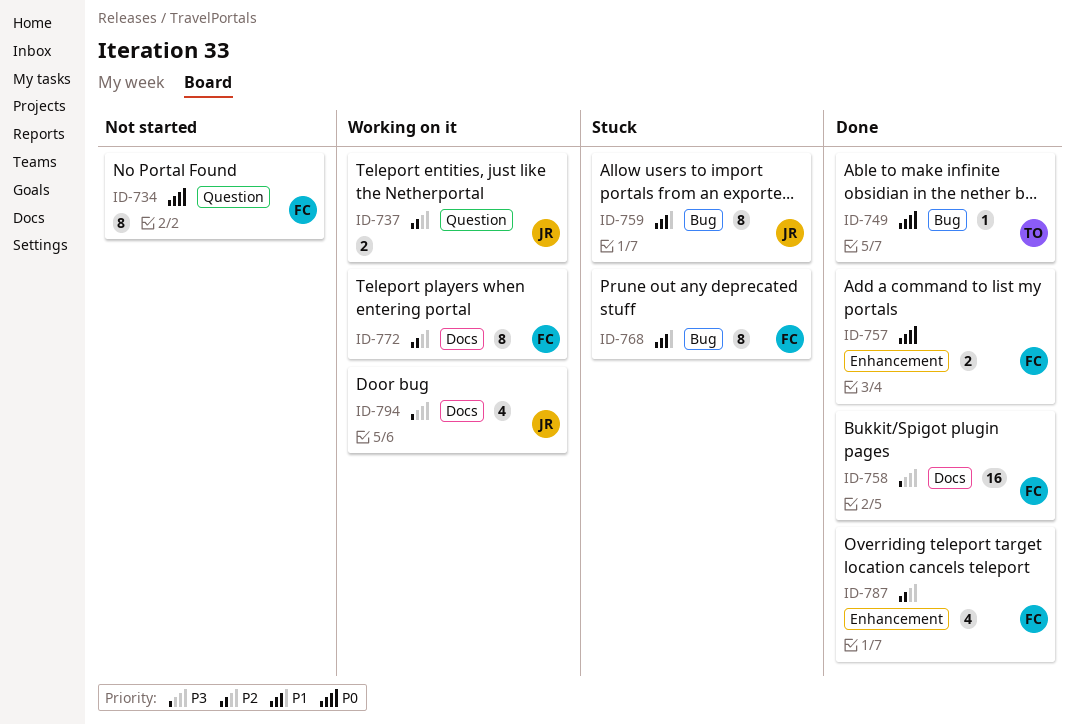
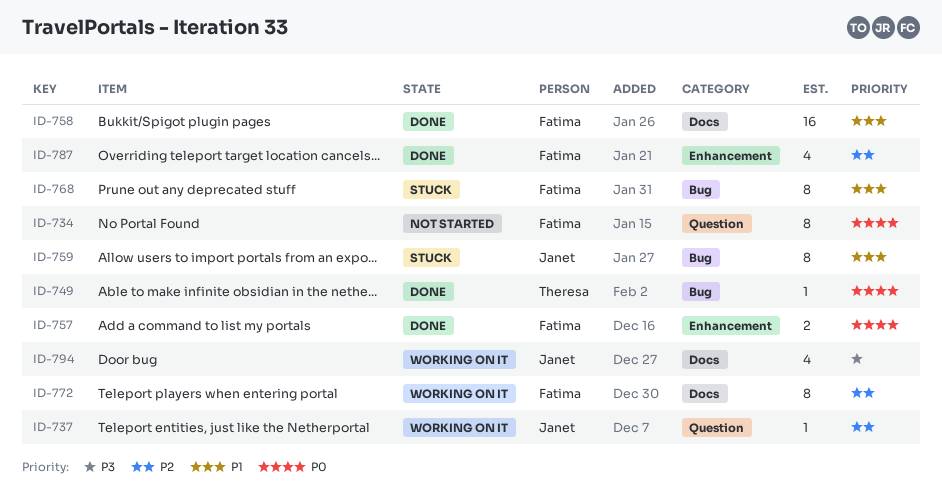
ID-737, estimate: 2 -> 1
ID-758, priority: P3 -> P1

